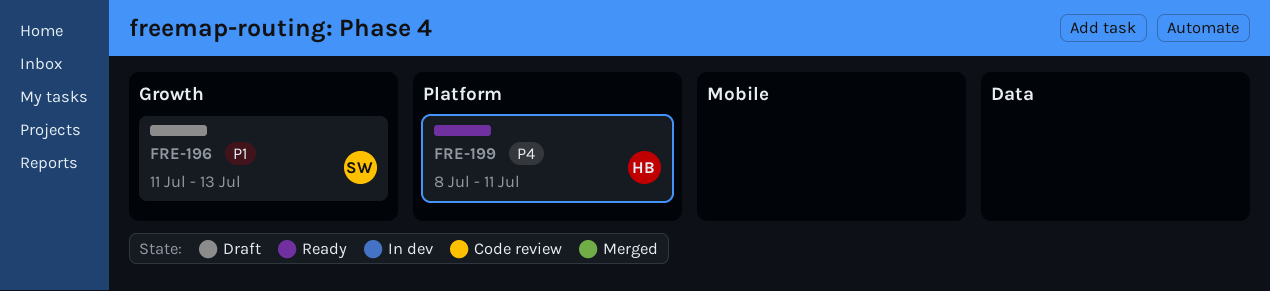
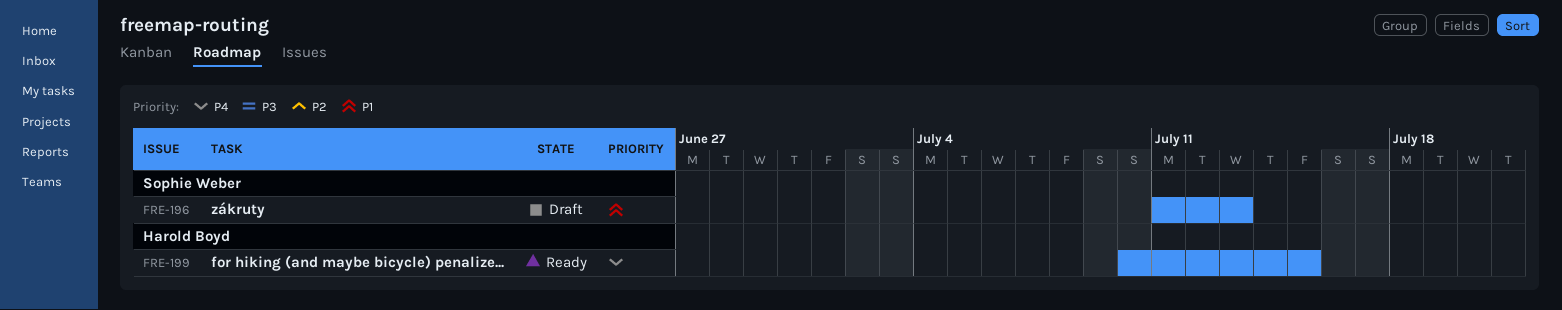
FRE-199, start: Jul 8 -> Jul 10
FRE-199, due: Jul 11 -> Jul 15

